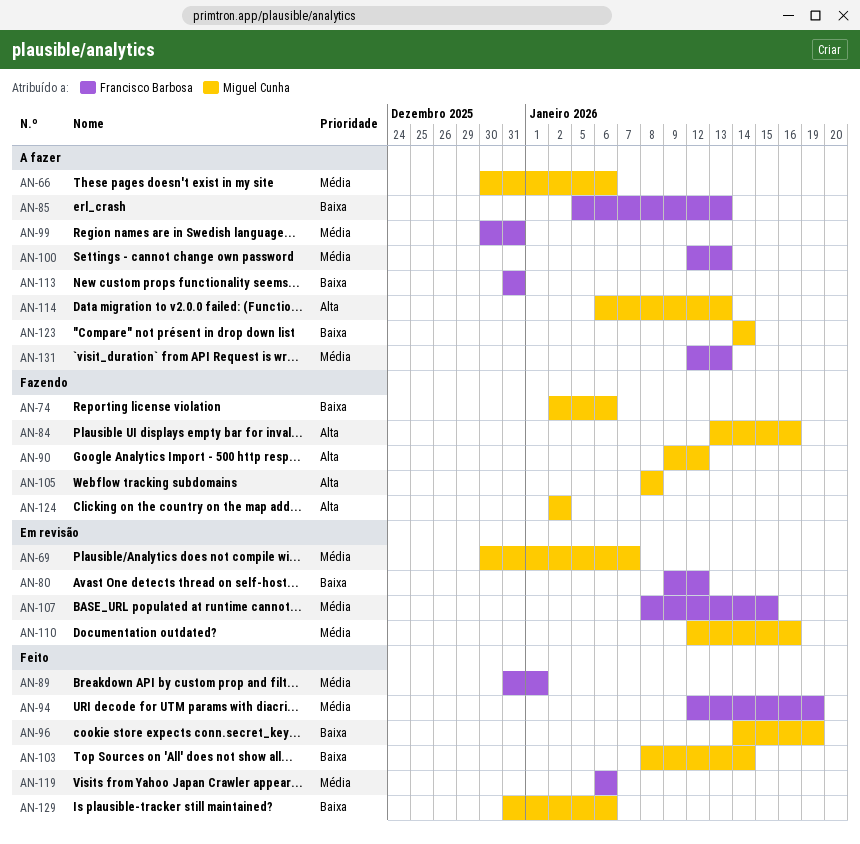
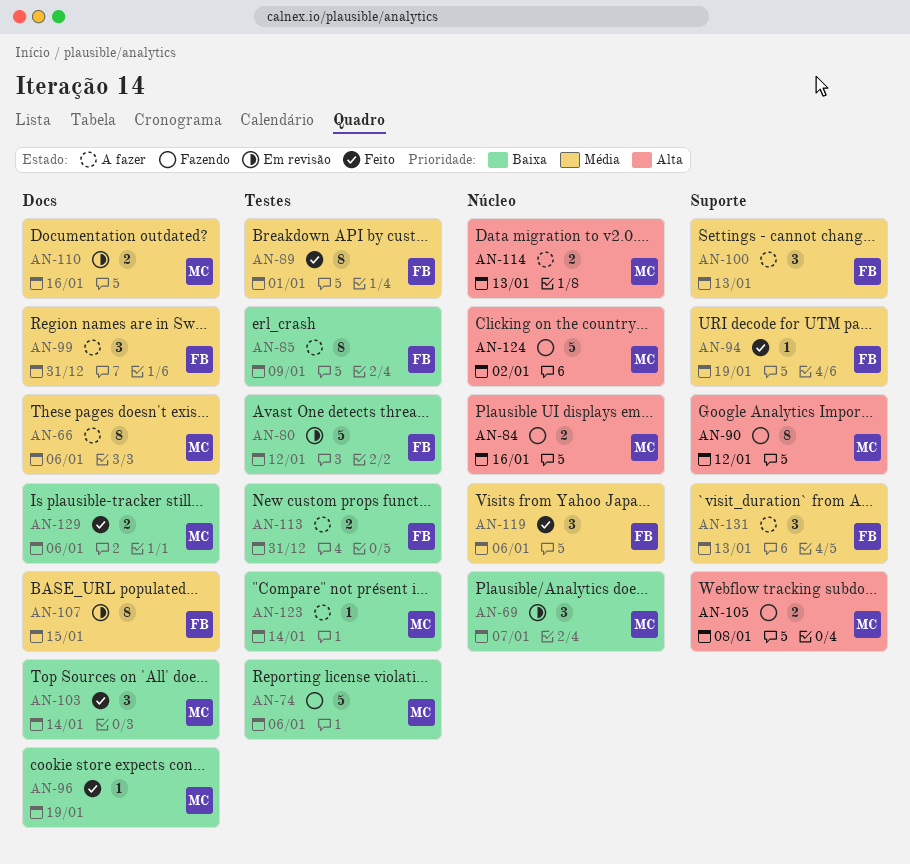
AN-69, priority: Média -> Baixa
AN-85, due: Jan 13 -> Jan 9

